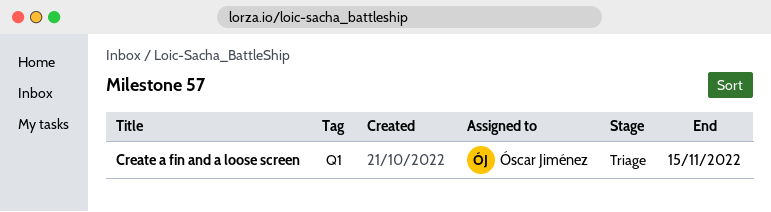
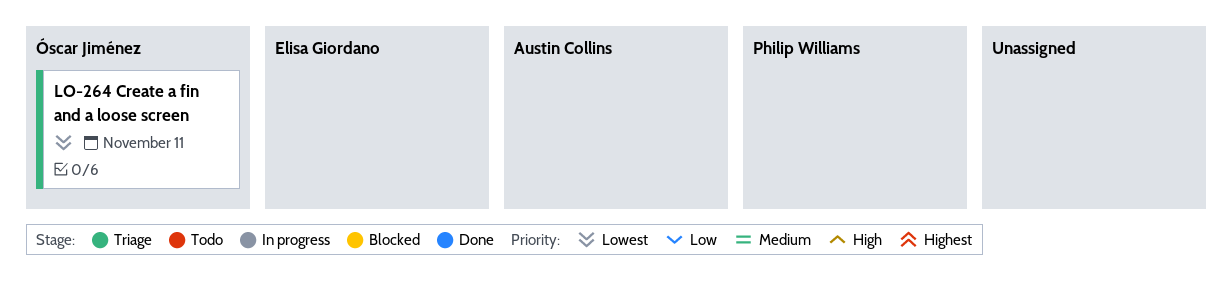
Create a fin and a loose screen, due: Nov 15 -> Nov 11

